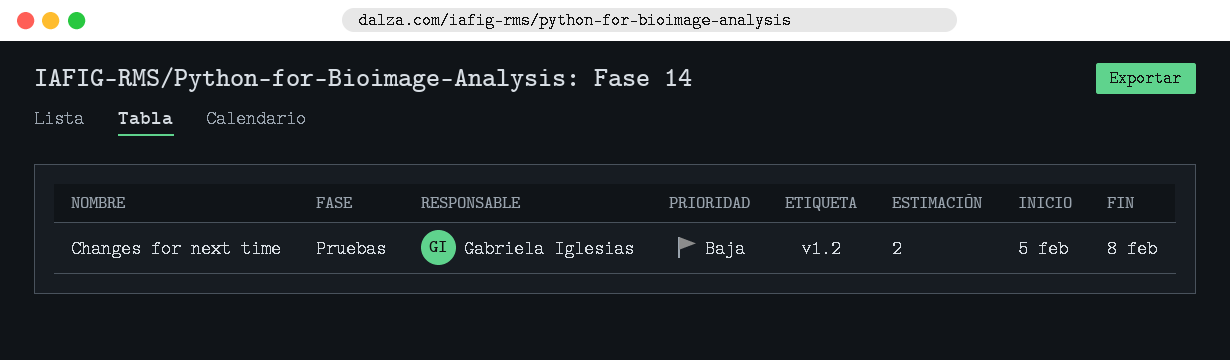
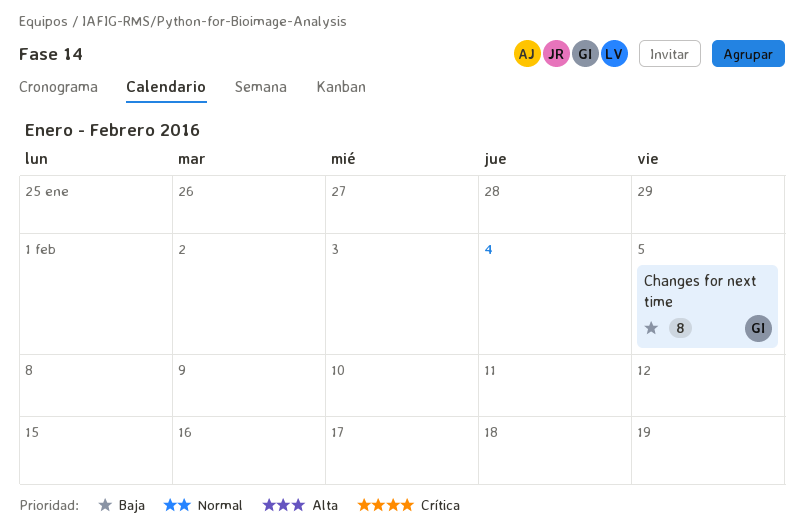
Changes for next time, estimate: 2 -> 8
Changes for next time, due: Feb 8 -> Feb 5

